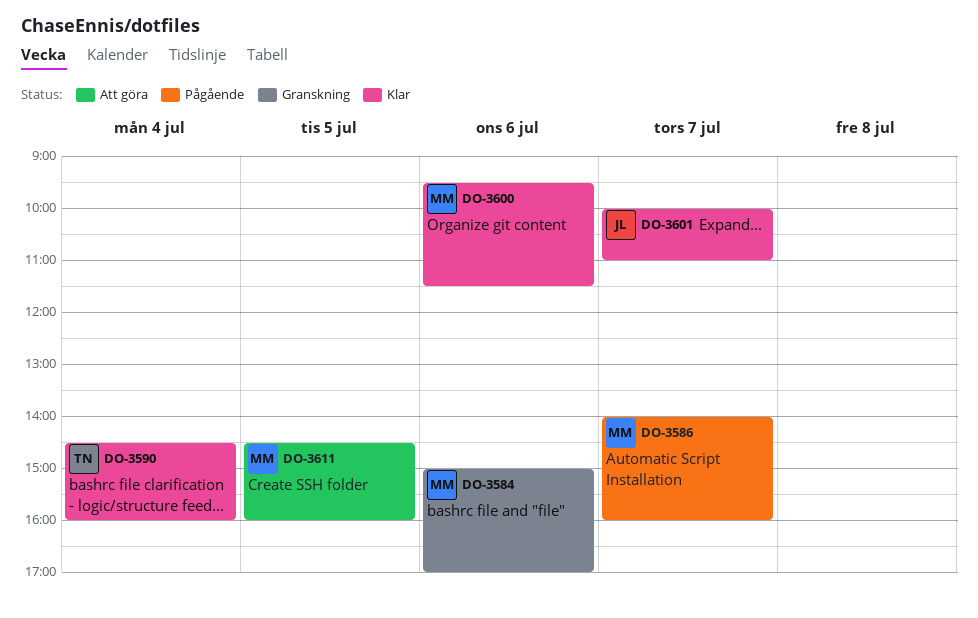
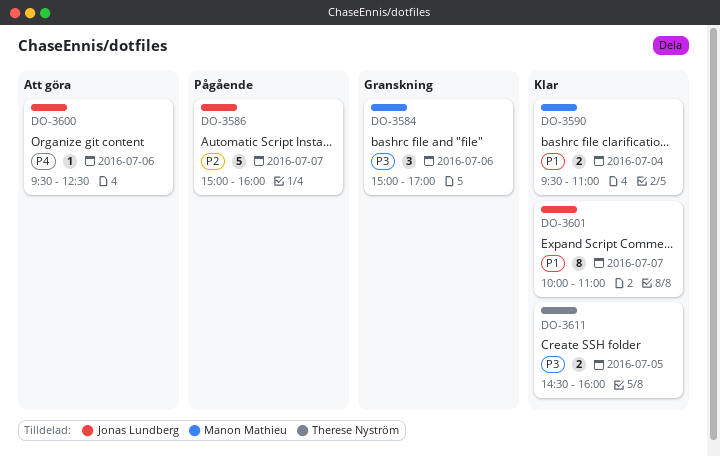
DO-3586, owner: Manon Mathieu -> Jonas Lundberg
DO-3586, begins: 14:00 -> 15:00
DO-3590, owner: Therese Nyström -> Manon Mathieu
DO-3590, begins: 14:30 -> 09:30
DO-3590, ends: 16:00 -> 11:00
DO-3600, status: Klar -> Att göra
DO-3600, owner: Manon Mathieu -> Jonas Lundberg
DO-3600, ends: 11:30 -> 12:30
DO-3611, status: Att göra -> Klar
DO-3611, owner: Manon Mathieu -> Therese Nyström

